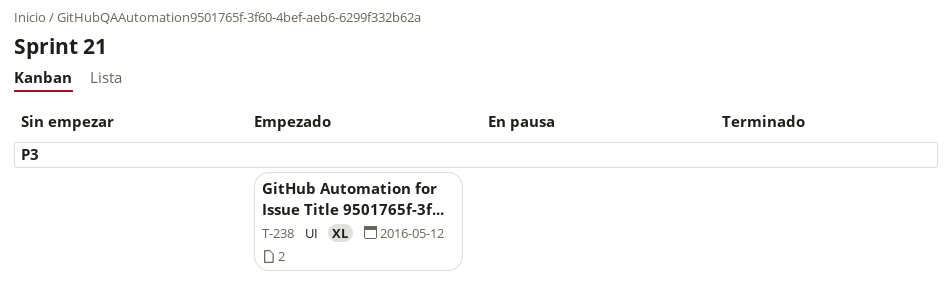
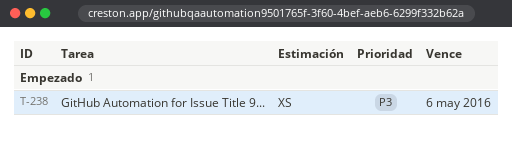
T-238, estimate: XL -> XS
T-238, due: May 12 -> May 6

